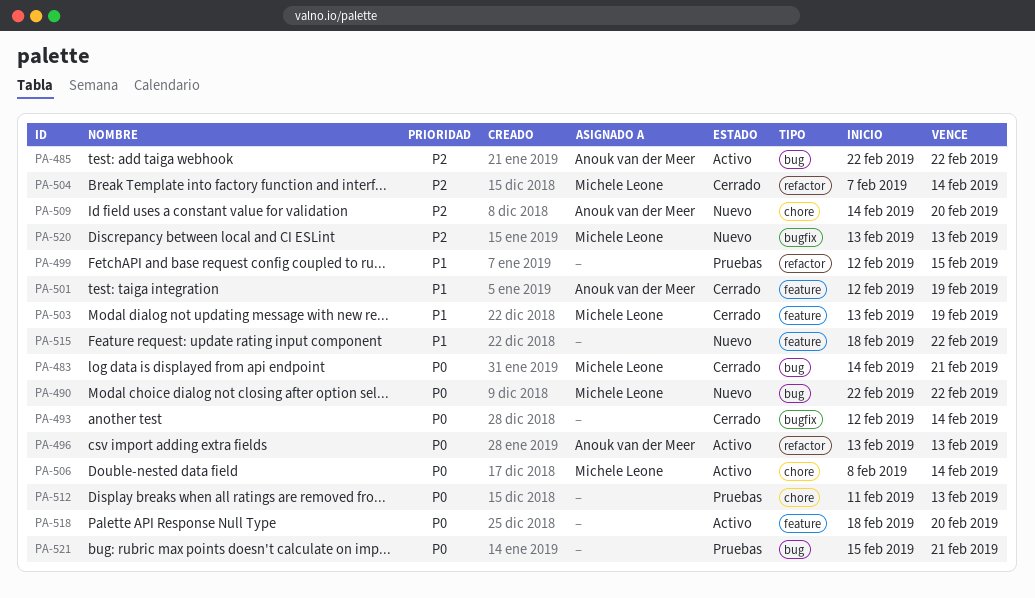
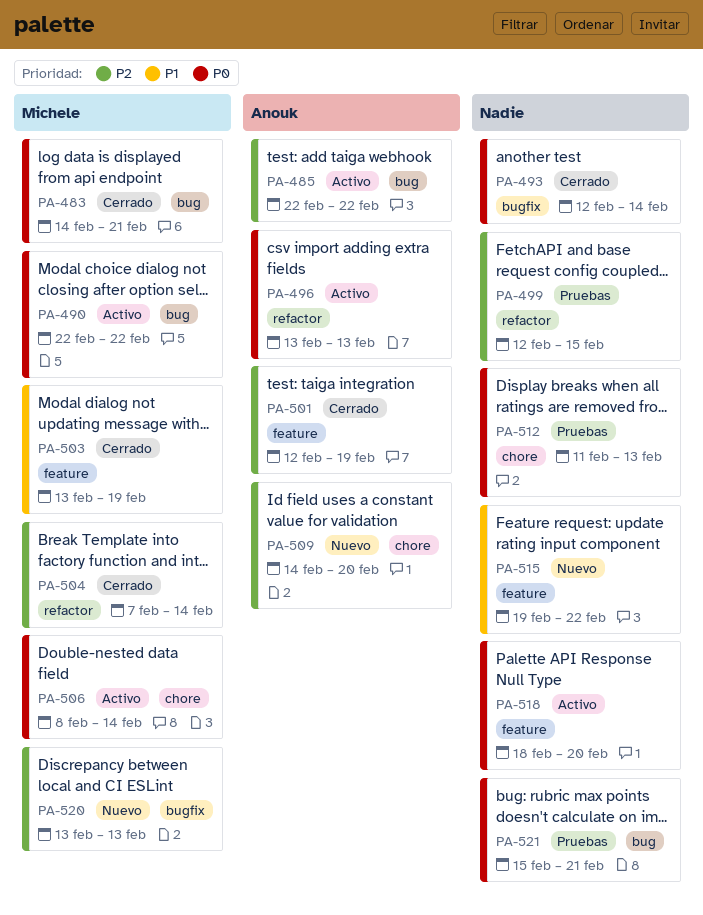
PA-490, status: Nuevo -> Activo
PA-499, priority: P1 -> P2
PA-501, priority: P1 -> P2
PA-515, start: Feb 18 -> Feb 19

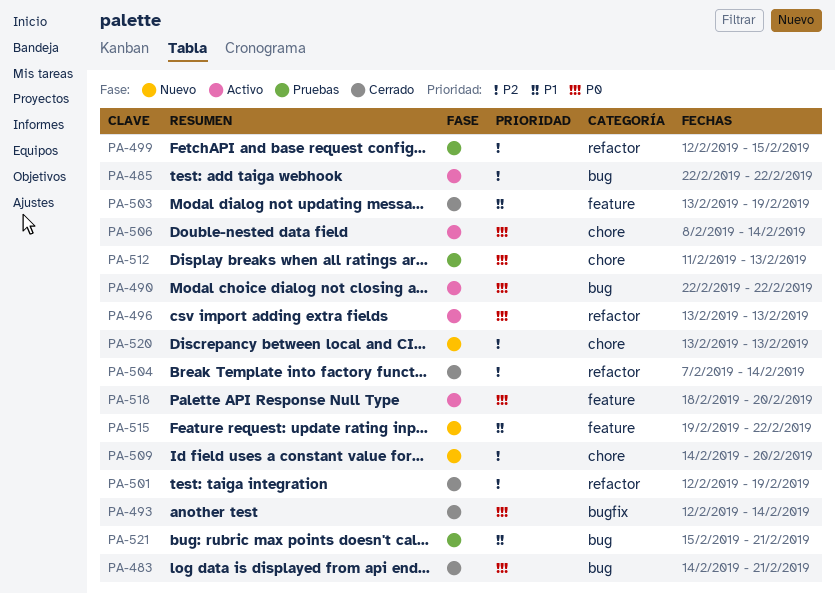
PA-501, label: feature -> refactor
PA-520, label: bugfix -> chore
PA-521, priority: P0 -> P1

